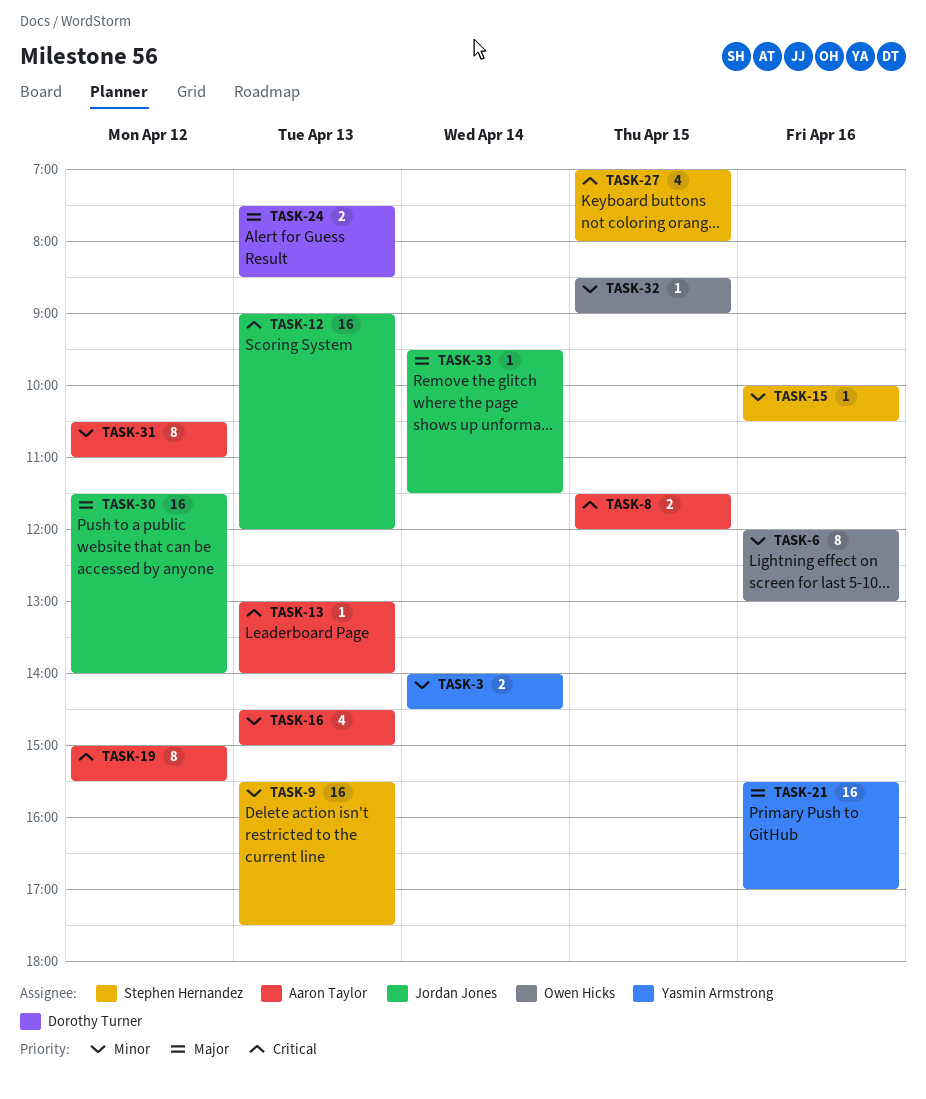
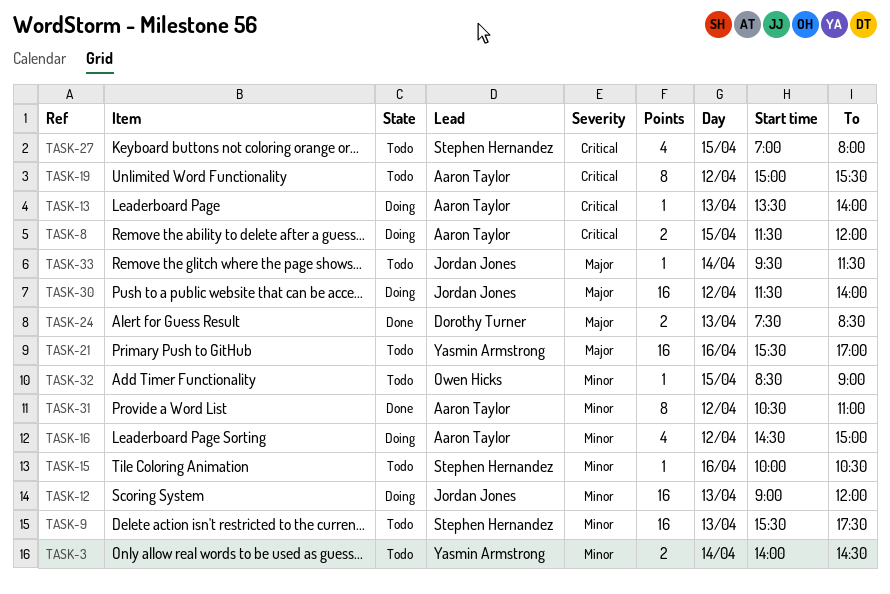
TASK-6: present -> none
TASK-12, priority: Critical -> Minor
TASK-13, begins: 13:00 -> 13:30
TASK-16, day: Apr 13 -> Apr 12

